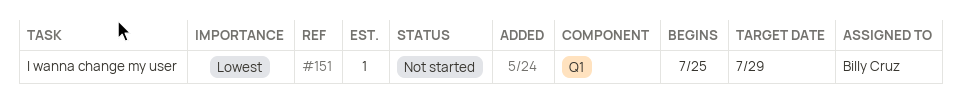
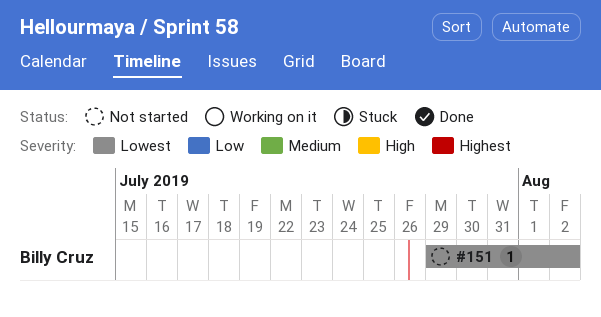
#151, start: Jul 25 -> Jul 29
#151, due: Jul 29 -> Aug 2

